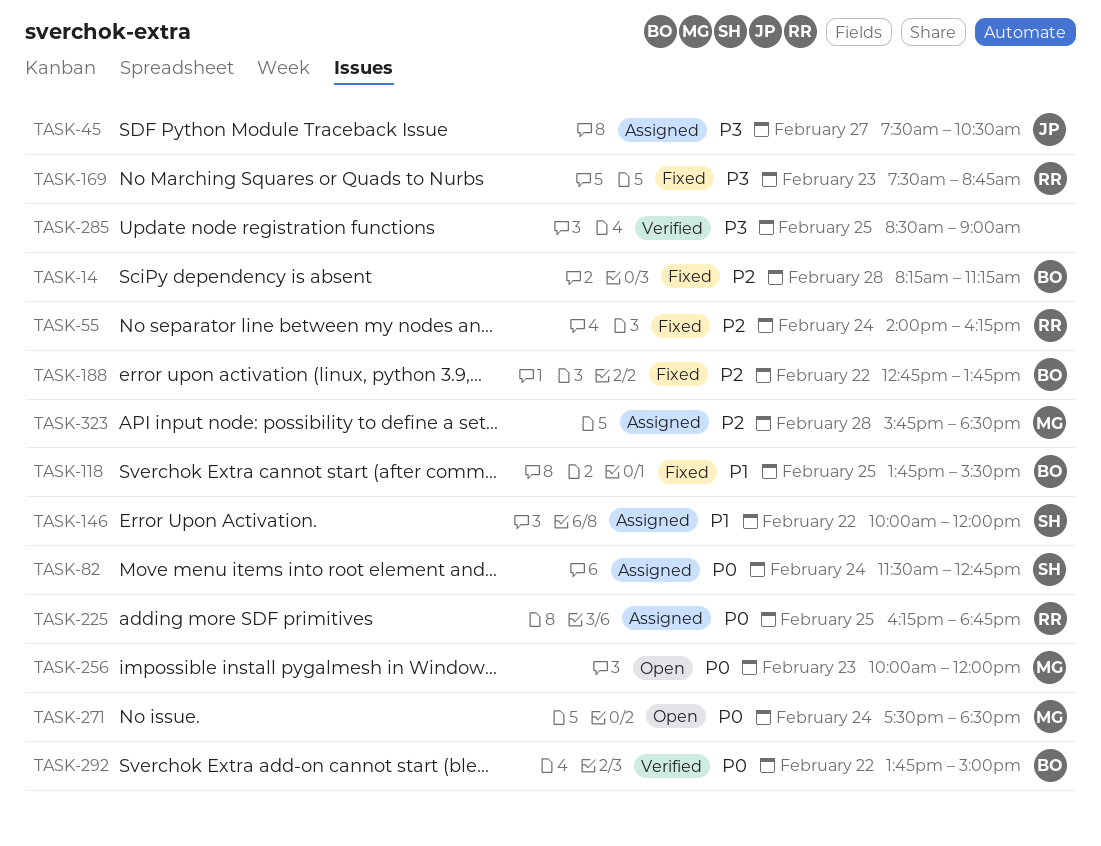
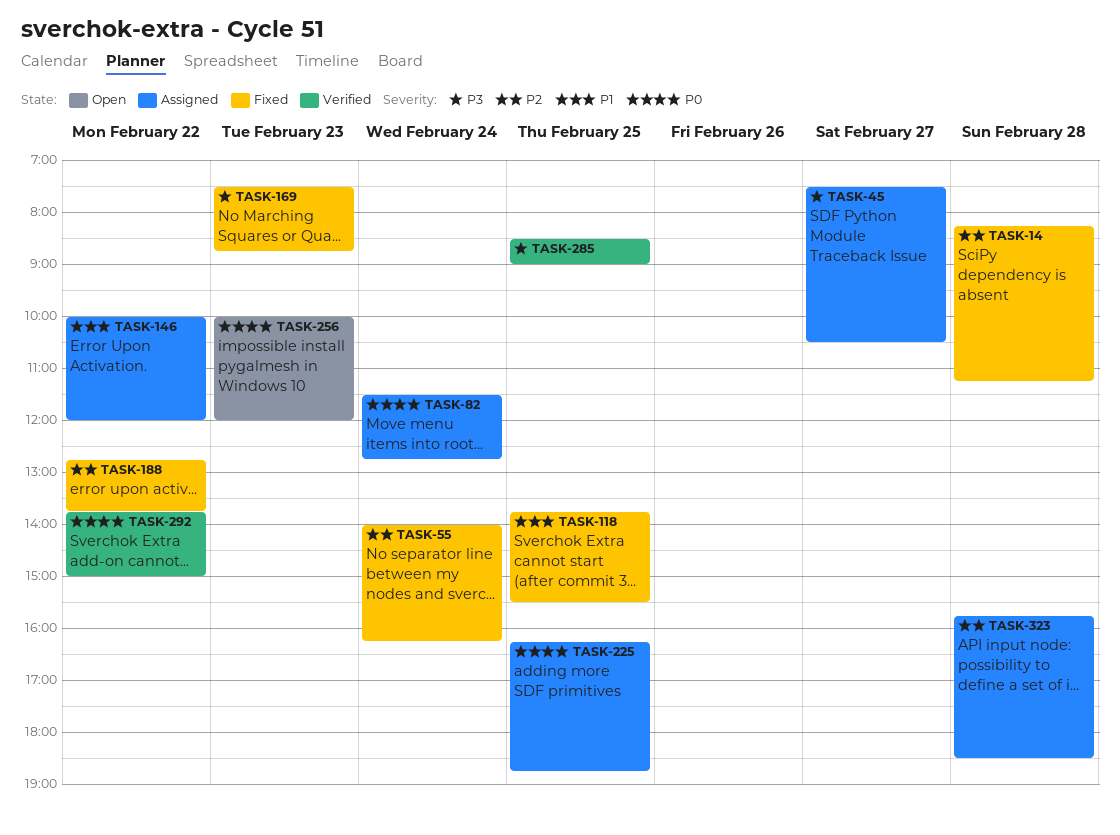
TASK-271: present -> none

